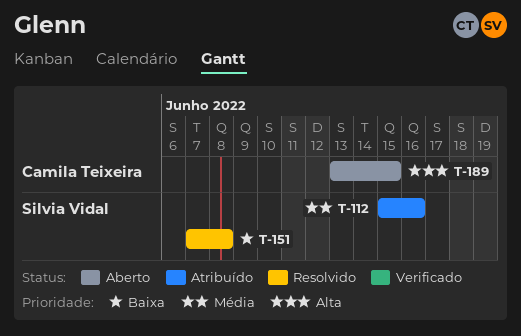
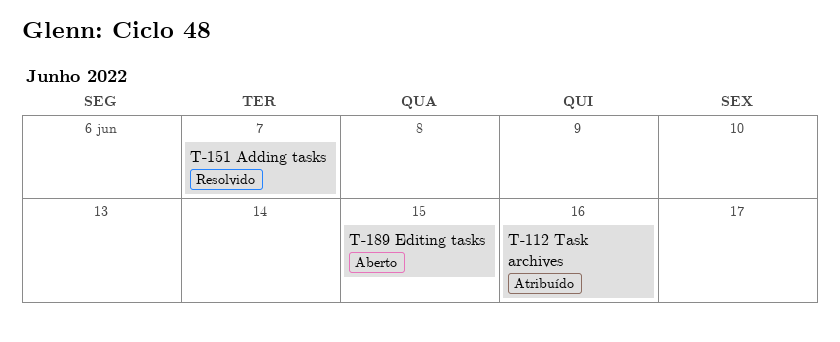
T-151, due: Jun 8 -> Jun 7

